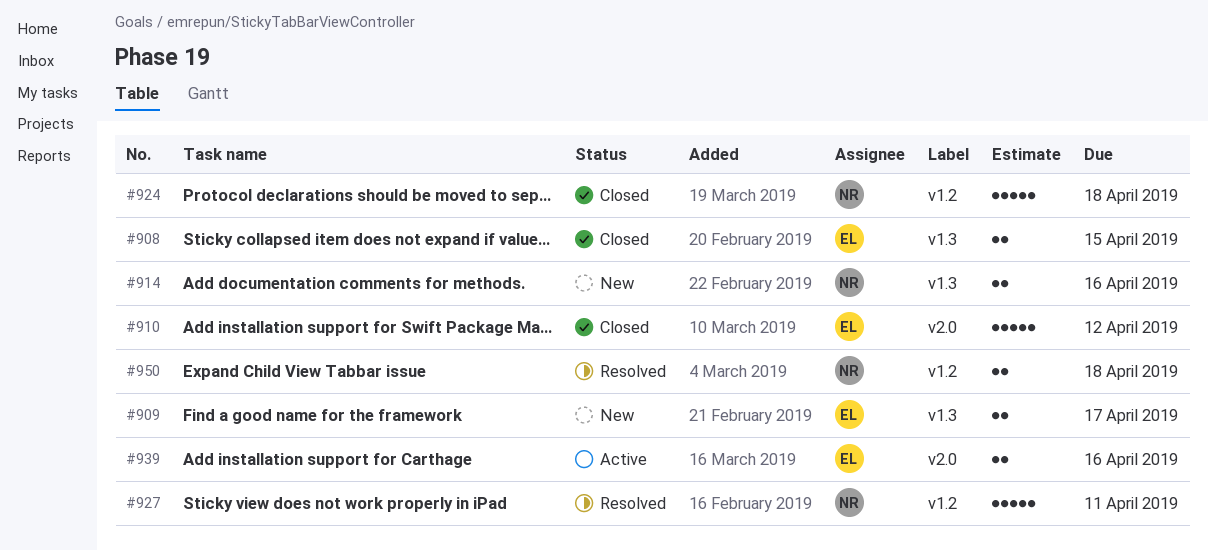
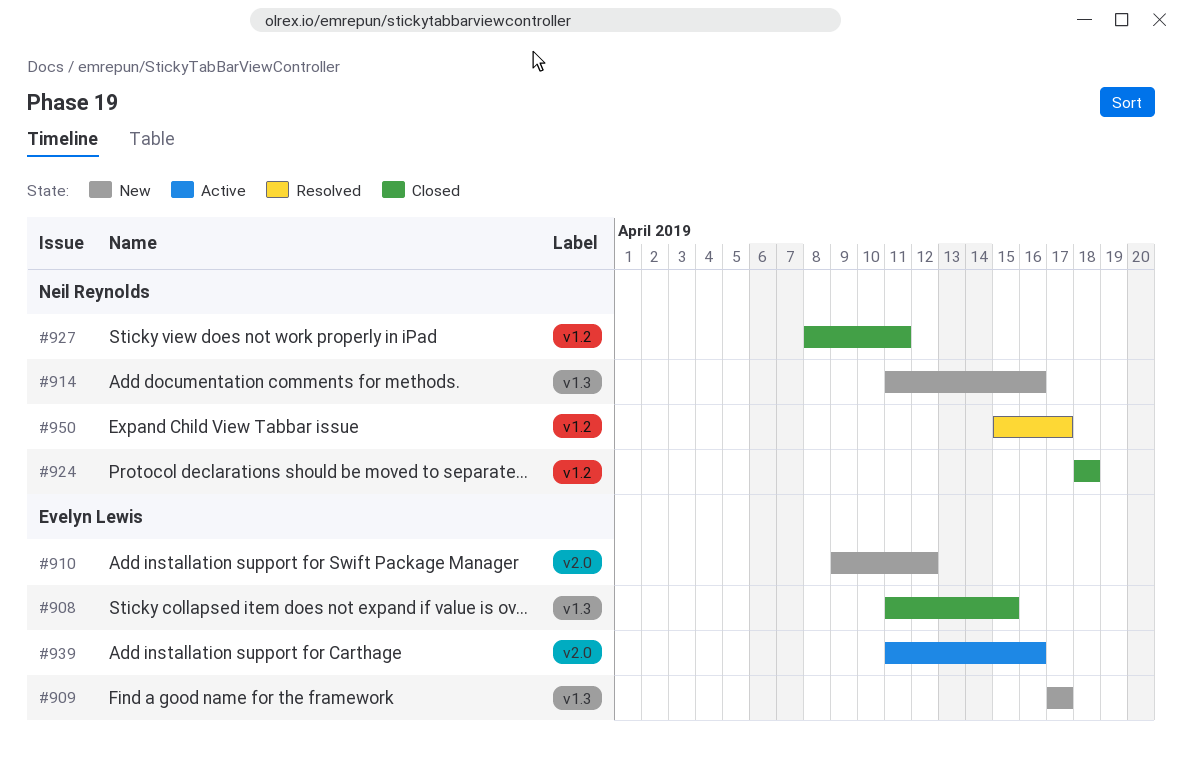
#910, status: Closed -> New
#927, status: Resolved -> Closed
#950, due: Apr 18 -> Apr 17

